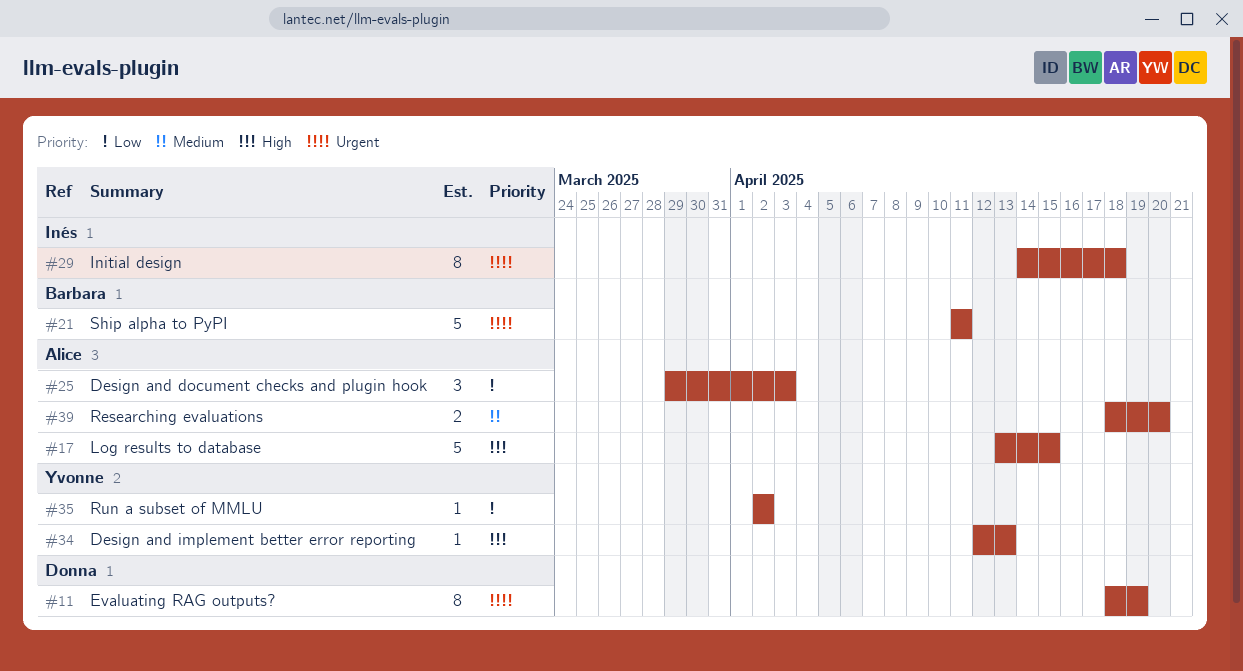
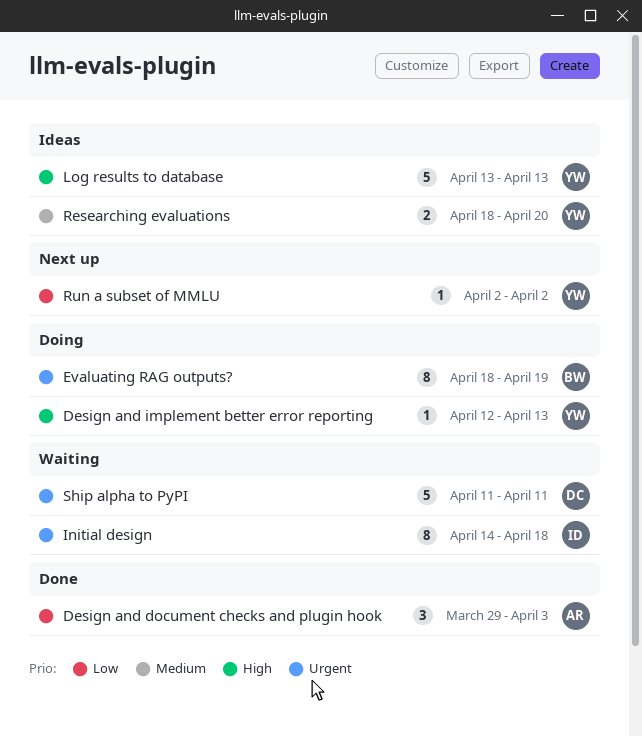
Evaluating RAG outputs?, owner: Donna -> Barbara
Log results to database, owner: Alice -> Yvonne
Log results to database, due: Apr 15 -> Apr 13
Researching evaluations, owner: Alice -> Yvonne
Ship alpha to PyPI, owner: Barbara -> Donna

